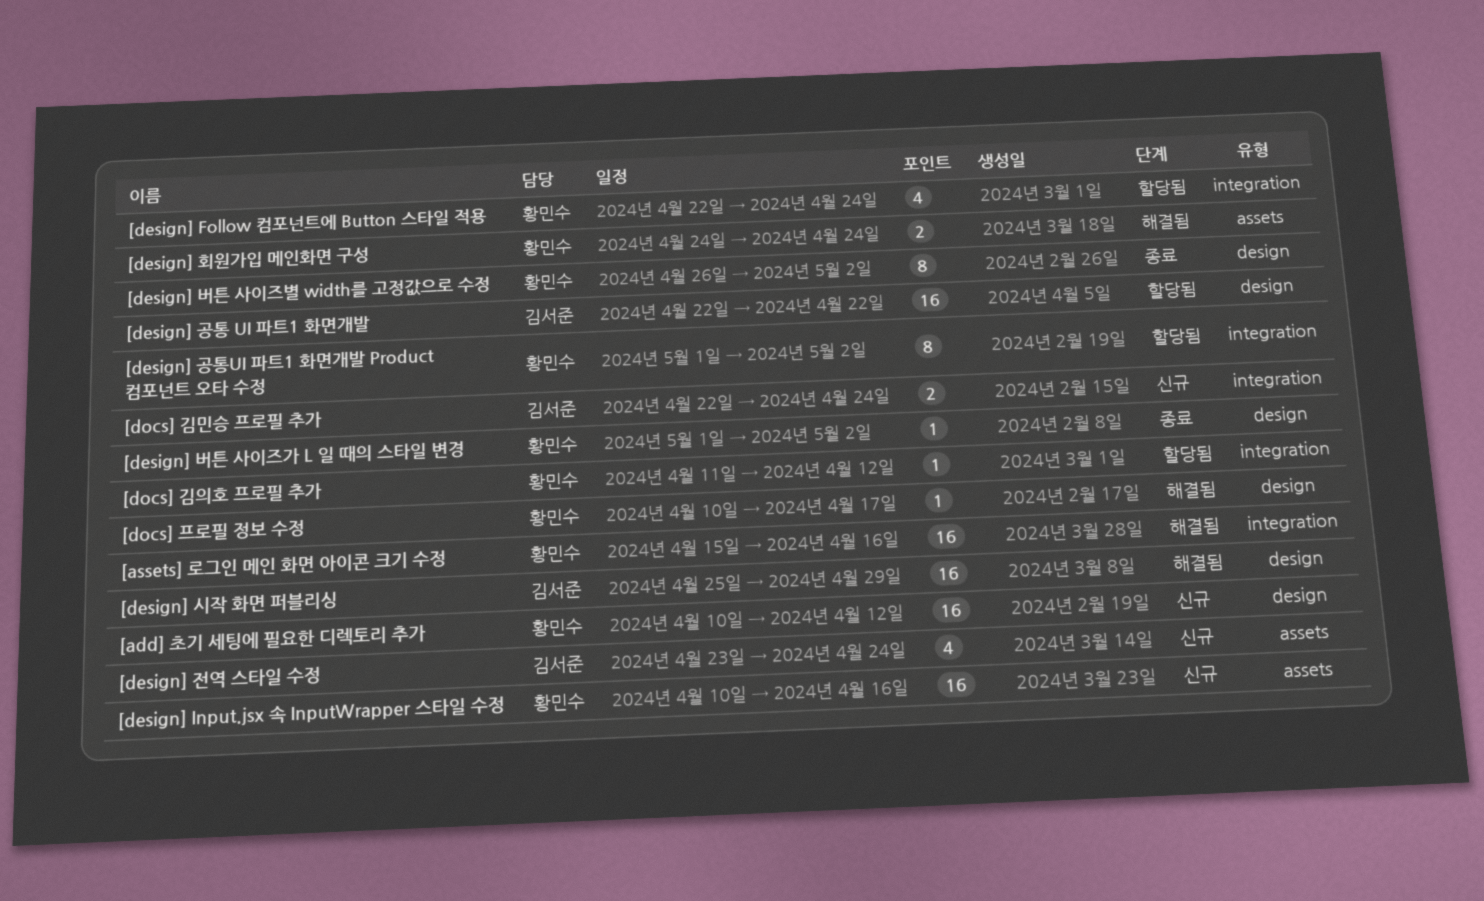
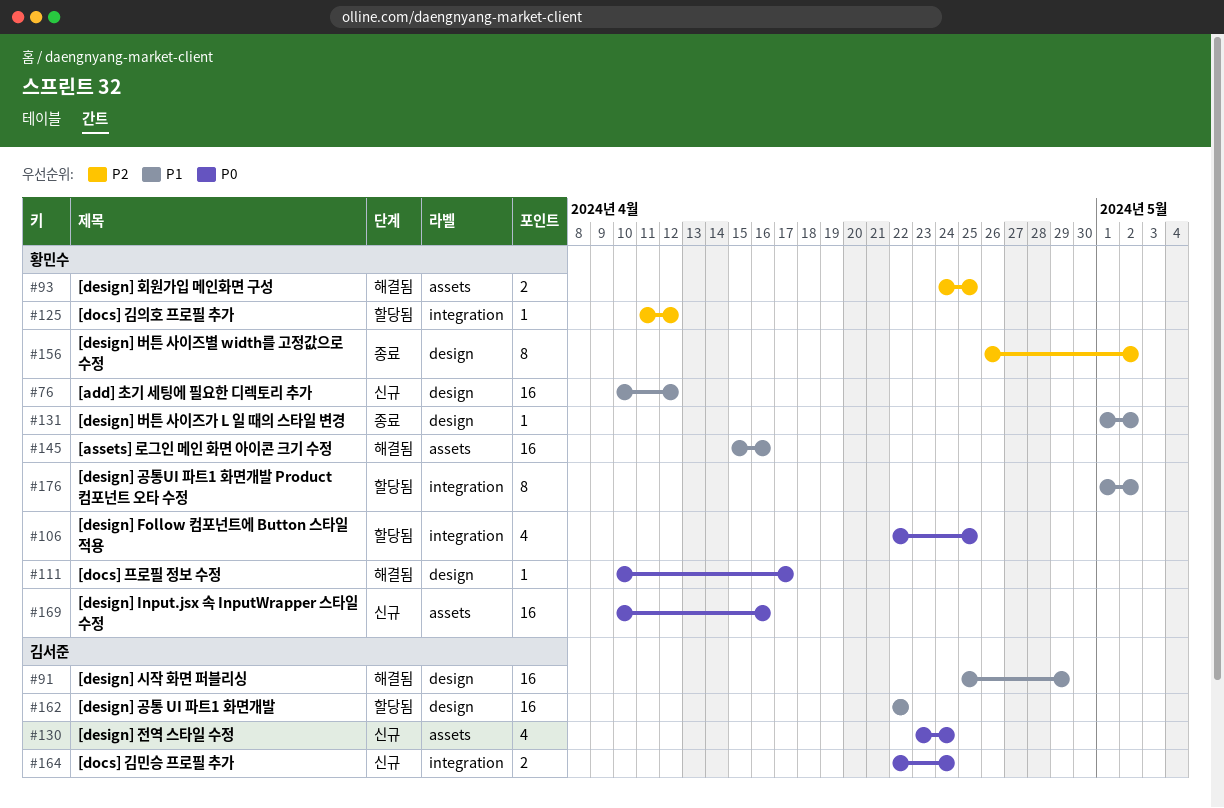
[assets] 로그인 메인 화면 아이콘 크기 수정, label: integration -> assets
[design] Follow 컴포넌트에 Button 스타일 적용, due: Apr 24 -> Apr 25
[design] 회원가입 메인화면 구성, due: Apr 24 -> Apr 25

